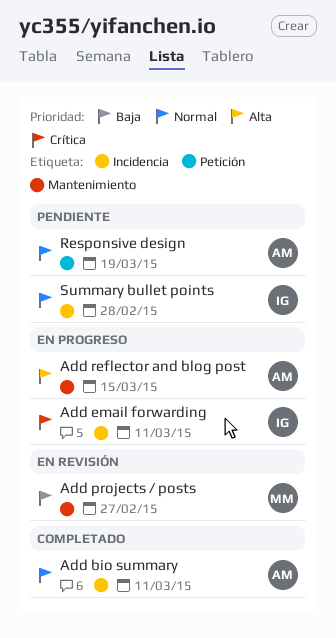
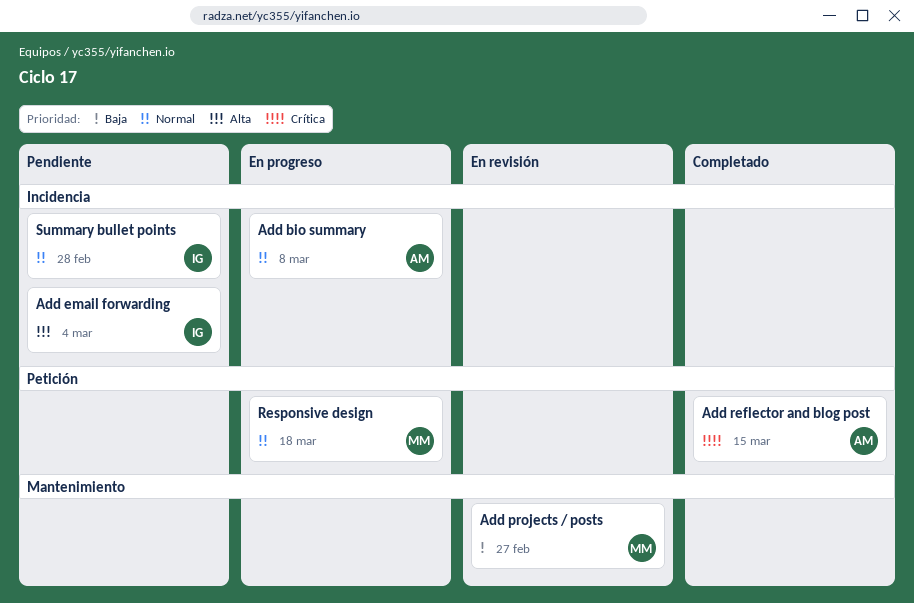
Add bio summary, status: Completado -> En progreso
Add bio summary, due: Mar 11 -> Mar 8
Add email forwarding, status: En progreso -> Pendiente
Add email forwarding, priority: Crítica -> Alta
Add email forwarding, due: Mar 11 -> Mar 4
Add reflector and blog post, status: En progreso -> Completado
Add reflector and blog post, priority: Alta -> Crítica
Add reflector and blog post, label: Mantenimiento -> Petición
Responsive design, status: Pendiente -> En progreso
Responsive design, owner: AM -> MM
Responsive design, due: Mar 19 -> Mar 18

